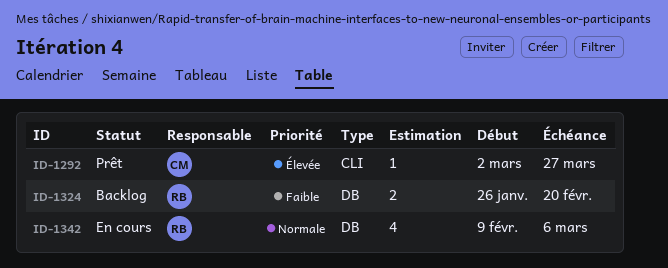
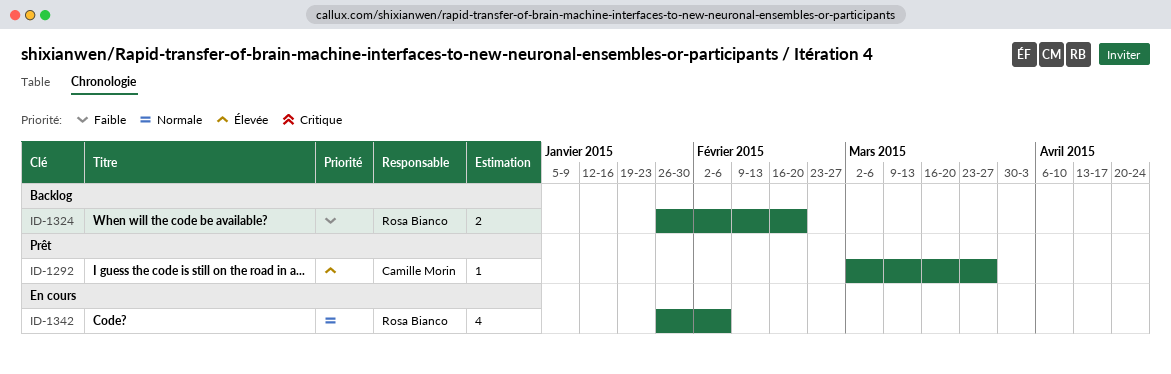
ID-1342, start: Feb 9 -> Jan 26
ID-1342, due: Mar 6 -> Feb 6

